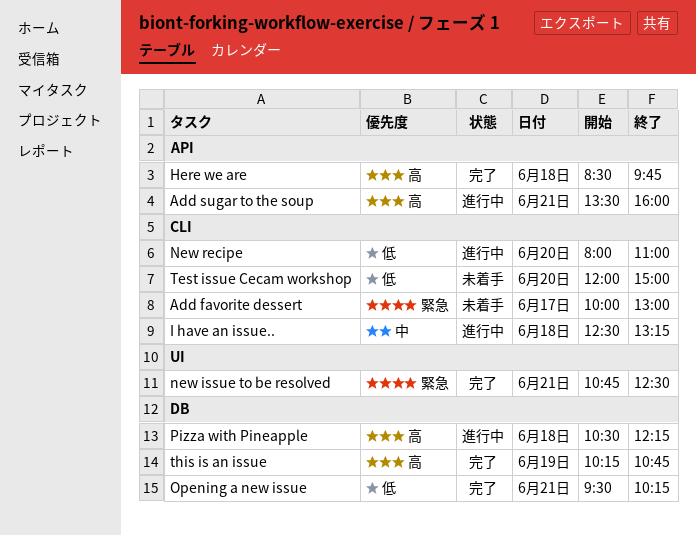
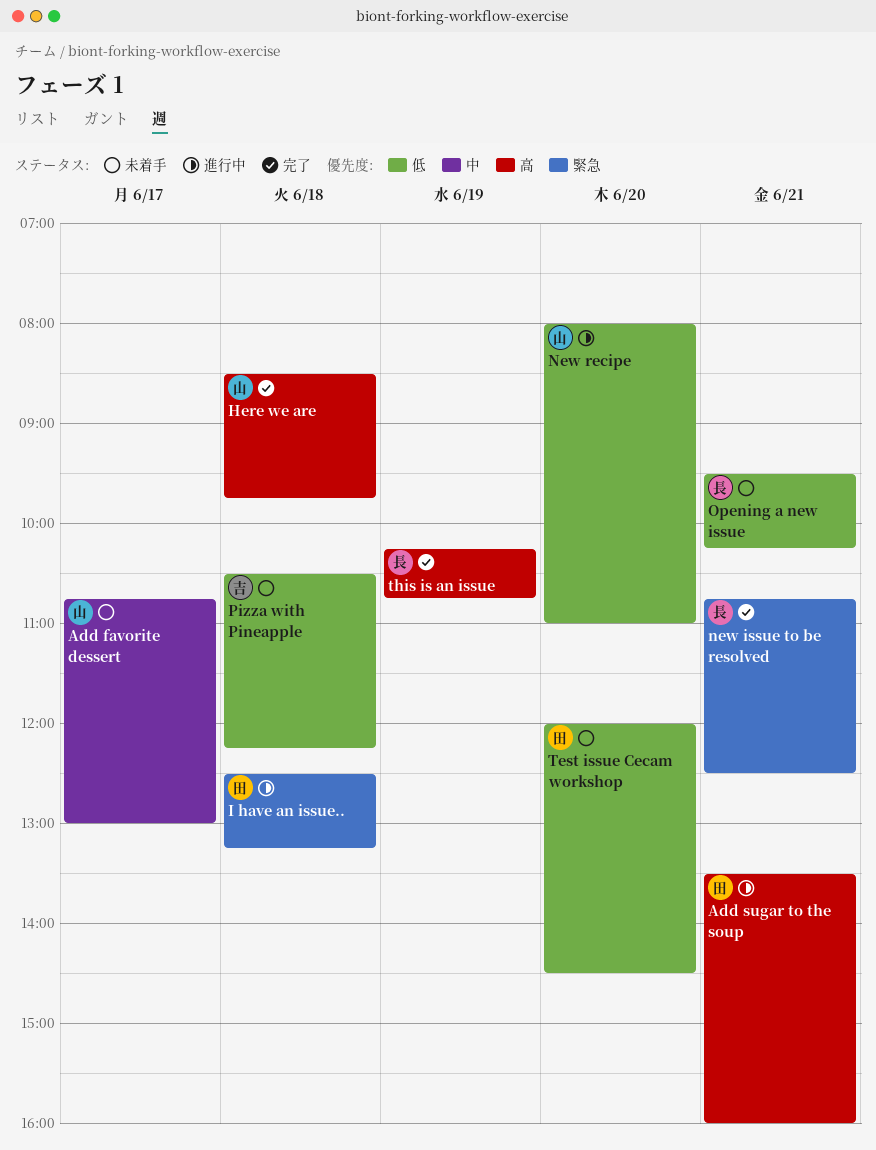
Add favorite dessert, priority: 緊急 -> 中
Add favorite dessert, begins: 10:00 -> 10:45
I have an issue.., priority: 中 -> 緊急
Opening a new issue, status: 完了 -> 未着手
Pizza with Pineapple, status: 進行中 -> 未着手
Pizza with Pineapple, priority: 高 -> 低
Test issue Cecam workshop, ends: 15:00 -> 14:30

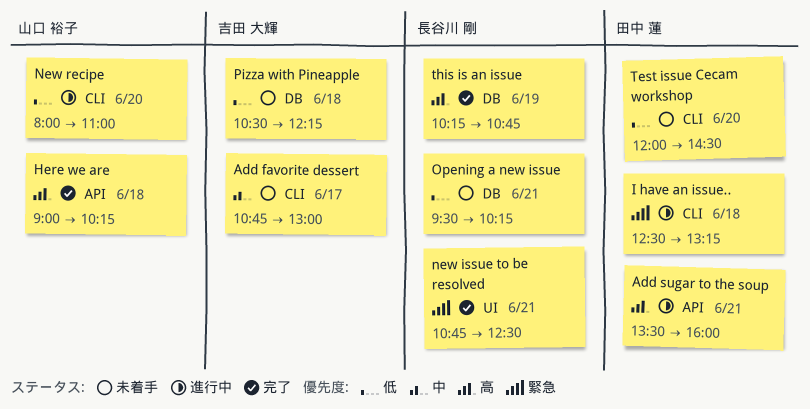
Add favorite dessert, owner: 山口 裕子 -> 吉田 大輝
Here we are, begins: 08:30 -> 09:00
Here we are, ends: 09:45 -> 10:15

